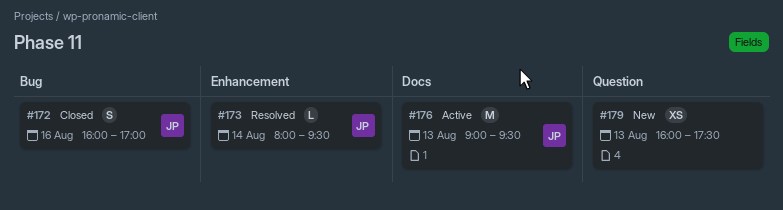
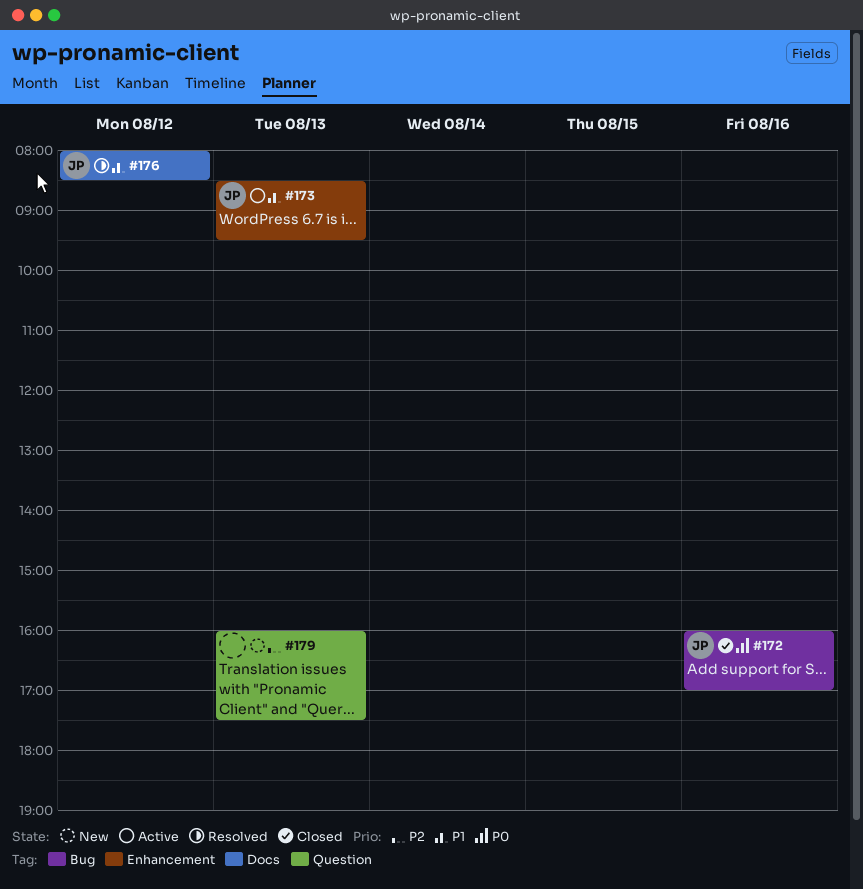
#173, status: Resolved -> Active
#173, day: Aug 14 -> Aug 13
#173, begins: 08:00 -> 08:30
#176, status: Active -> Resolved
#176, day: Aug 13 -> Aug 12
#176, begins: 09:00 -> 08:00
#176, ends: 09:30 -> 08:30

